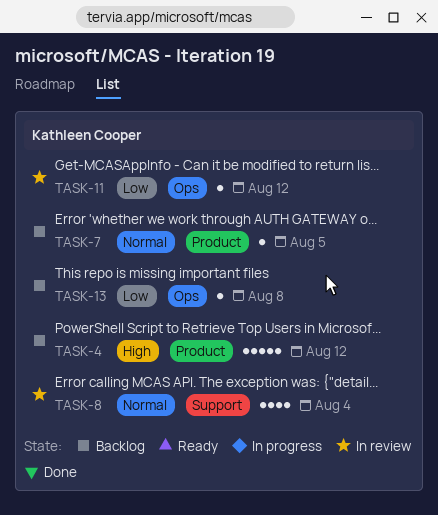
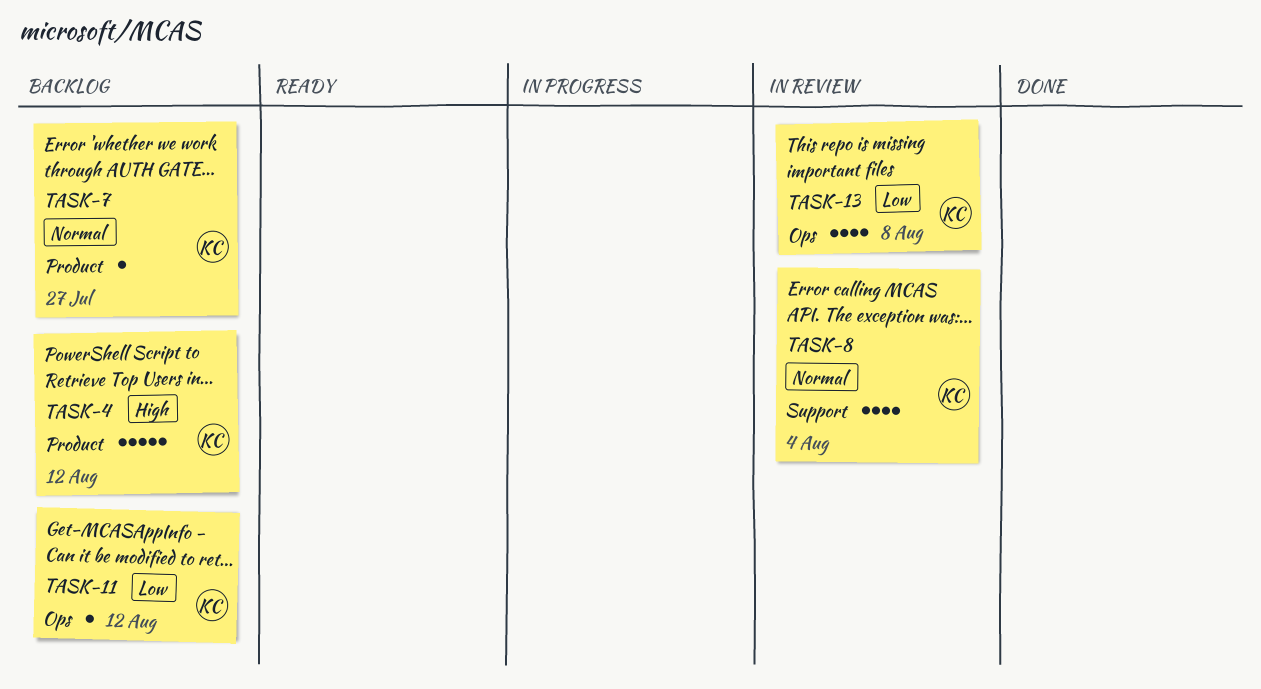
TASK-7, due: Aug 5 -> Jul 27
TASK-11, status: In review -> Backlog
TASK-13, status: Backlog -> In review
TASK-13, estimate: 1 -> 4

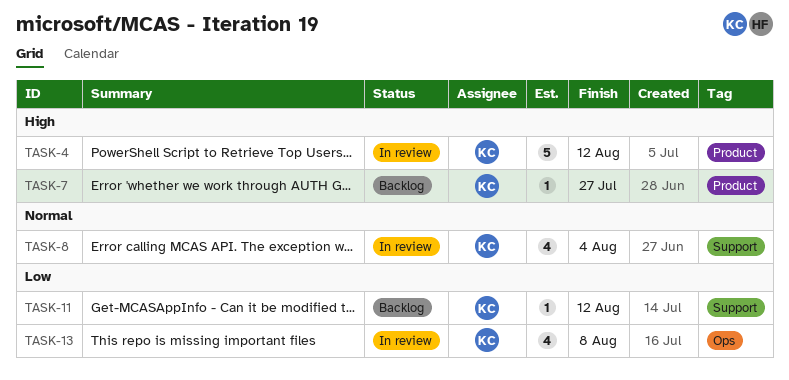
TASK-4, status: Backlog -> In review
TASK-7, priority: Normal -> High
TASK-11, label: Ops -> Support

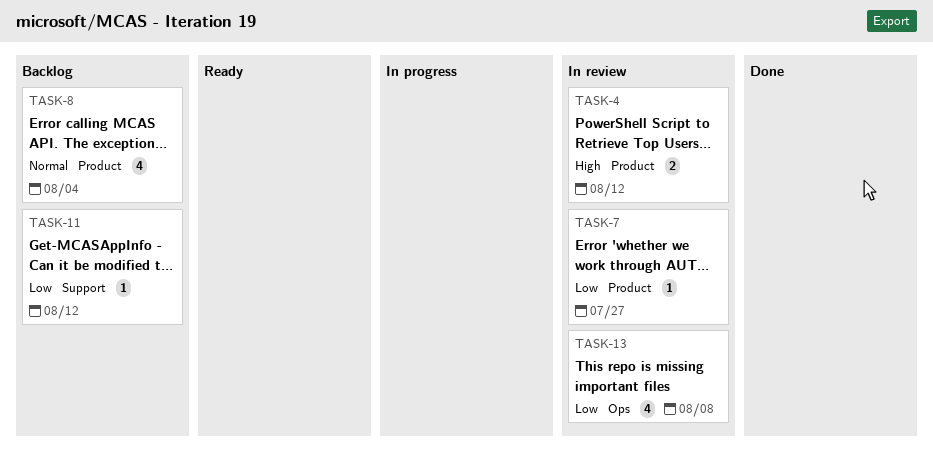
TASK-4, estimate: 5 -> 2
TASK-7, status: Backlog -> In review
TASK-7, priority: High -> Low
TASK-8, status: In review -> Backlog
TASK-8, label: Support -> Product

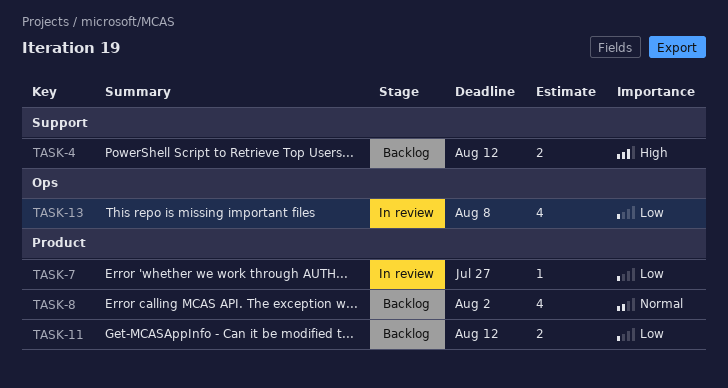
TASK-4, status: In review -> Backlog
TASK-4, label: Product -> Support
TASK-8, due: Aug 4 -> Aug 2
TASK-11, label: Support -> Product
TASK-11, estimate: 1 -> 2

